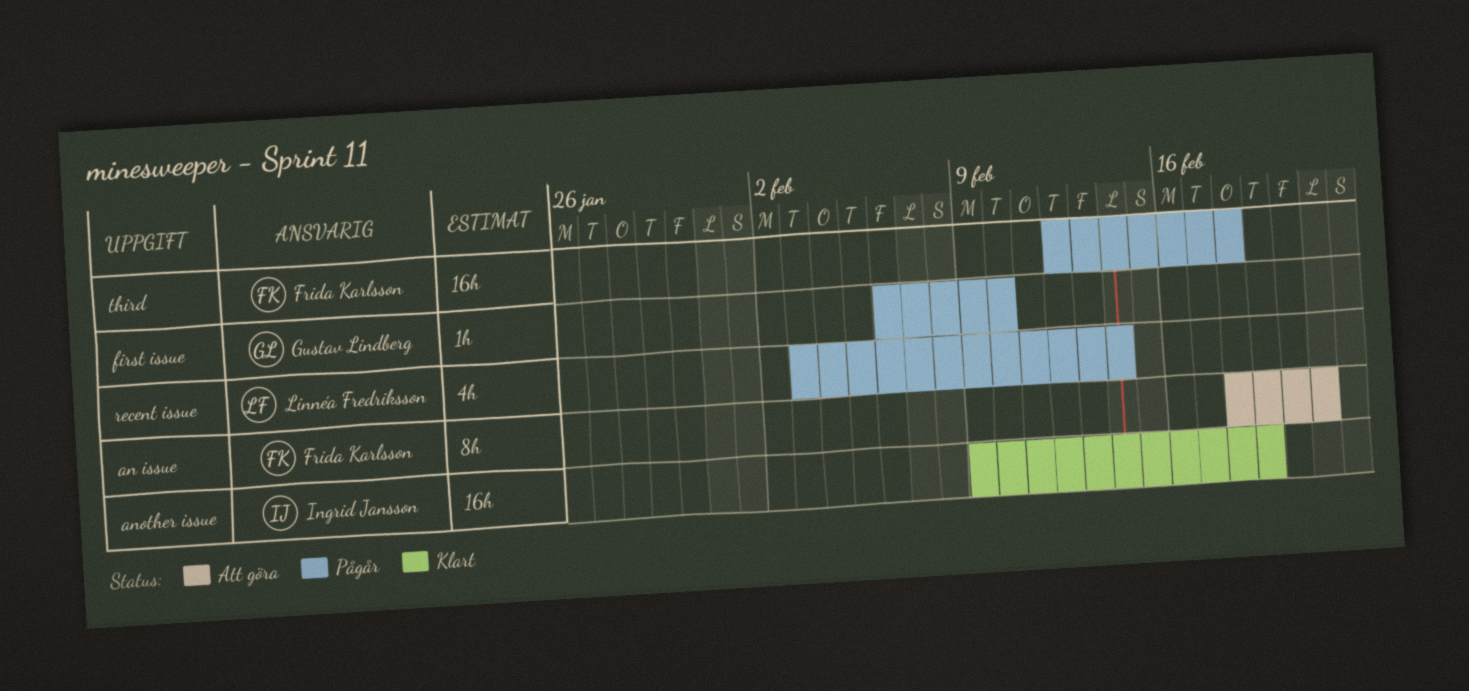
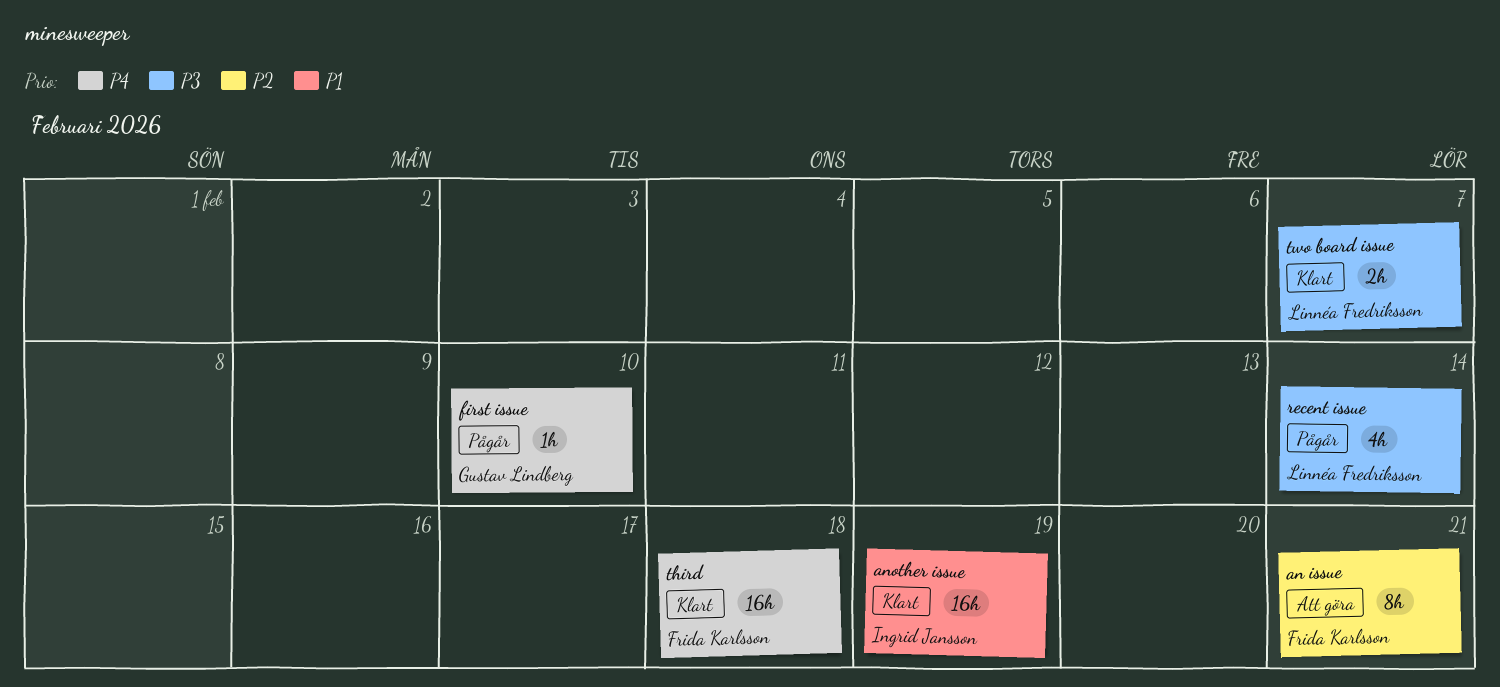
third, status: Pågår -> Klart
two board issue: none -> present

